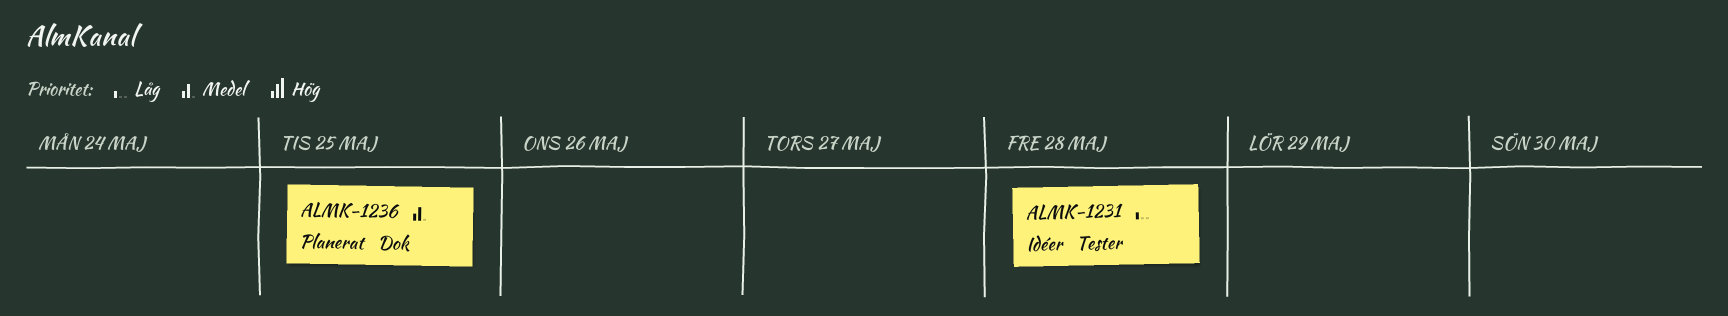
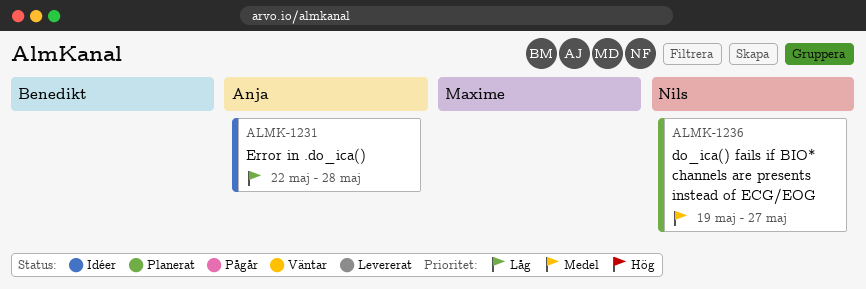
ALMK-1236, due: May 25 -> May 27

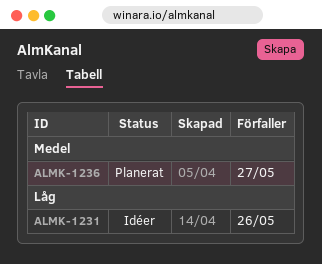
ALMK-1231, due: May 28 -> May 26

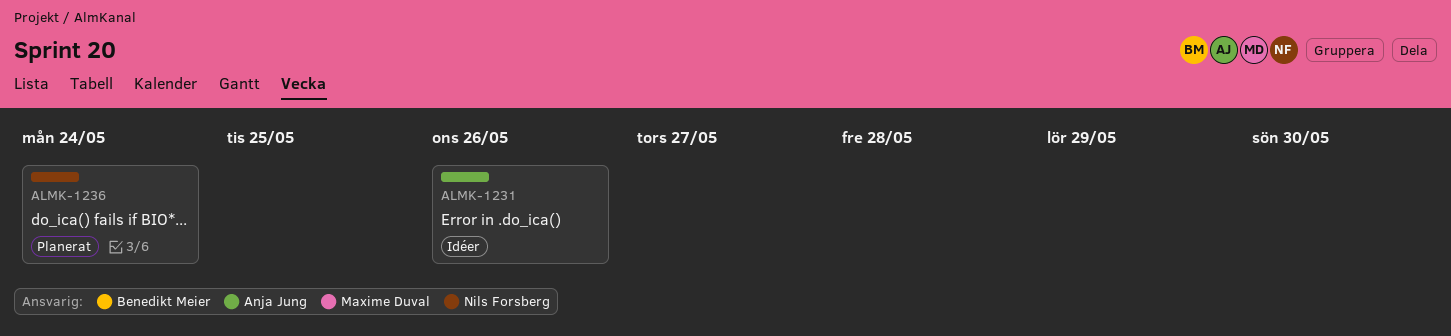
ALMK-1236, due: May 27 -> May 24

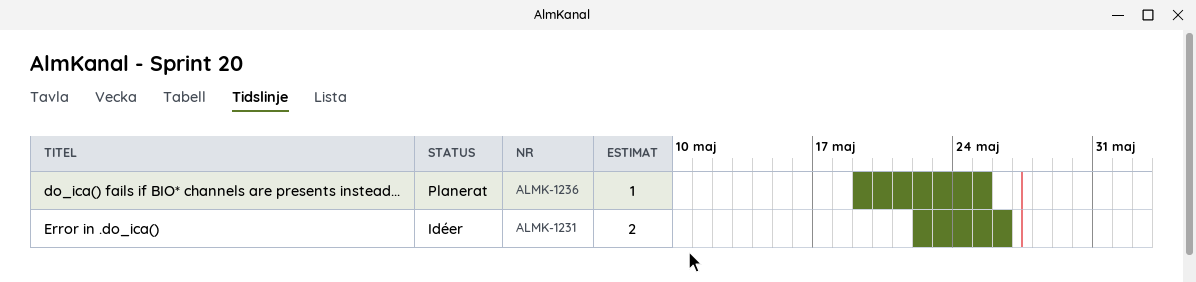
ALMK-1236, due: May 24 -> May 25

